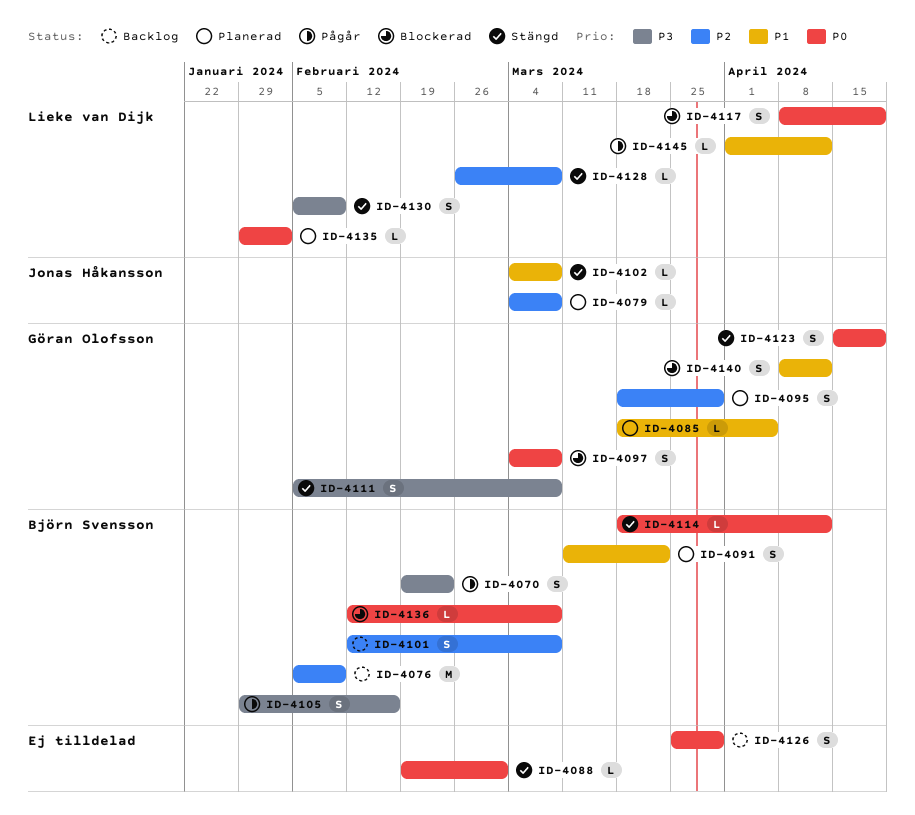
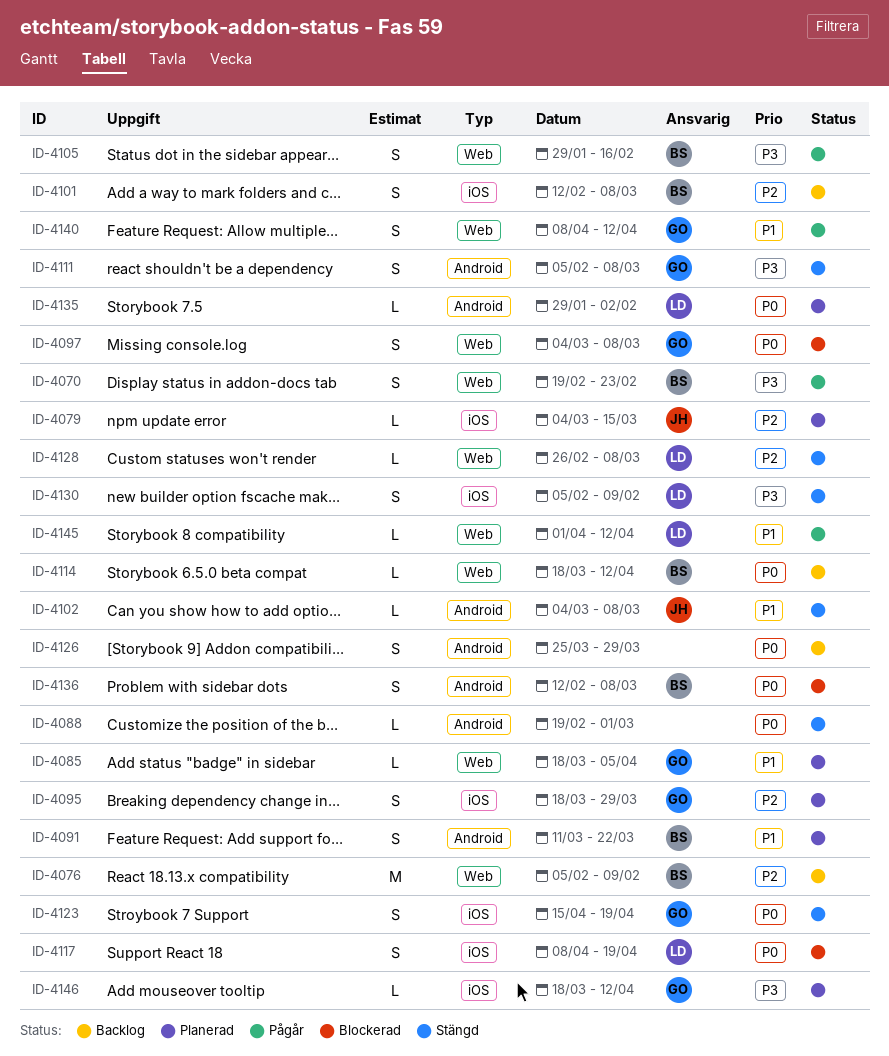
ID-4079, due: Mar 8 -> Mar 15
ID-4114, status: Stängd -> Backlog
ID-4136, estimate: L -> S
ID-4140, status: Blockerad -> Pågår
ID-4146: none -> present

